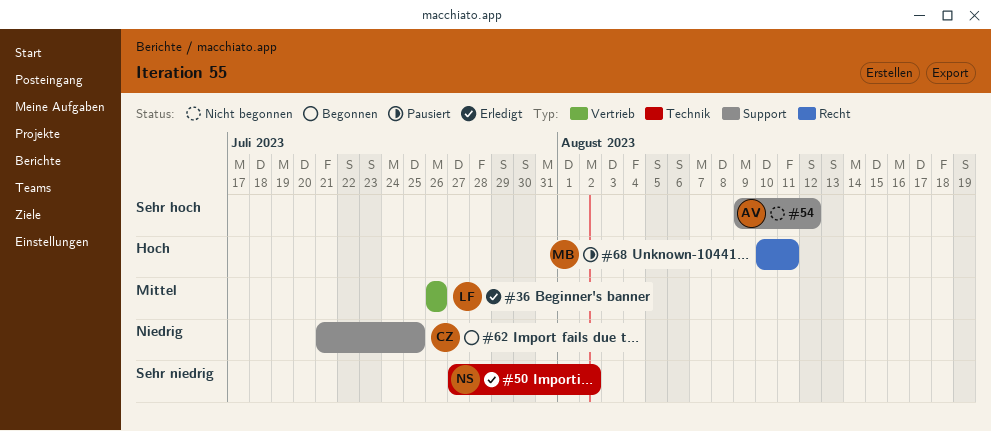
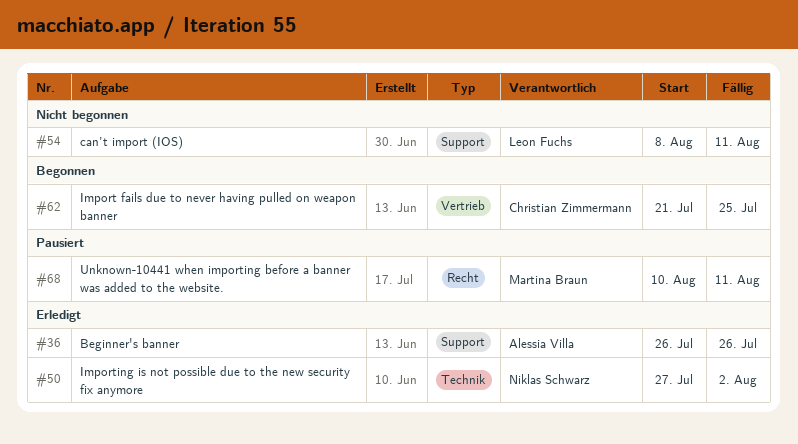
#36, owner: Leon Fuchs -> Alessia Villa
#36, label: Vertrieb -> Support
#54, owner: Alessia Villa -> Leon Fuchs
#54, start: Aug 9 -> Aug 8
#54, due: Aug 12 -> Aug 11
#62, label: Support -> Vertrieb

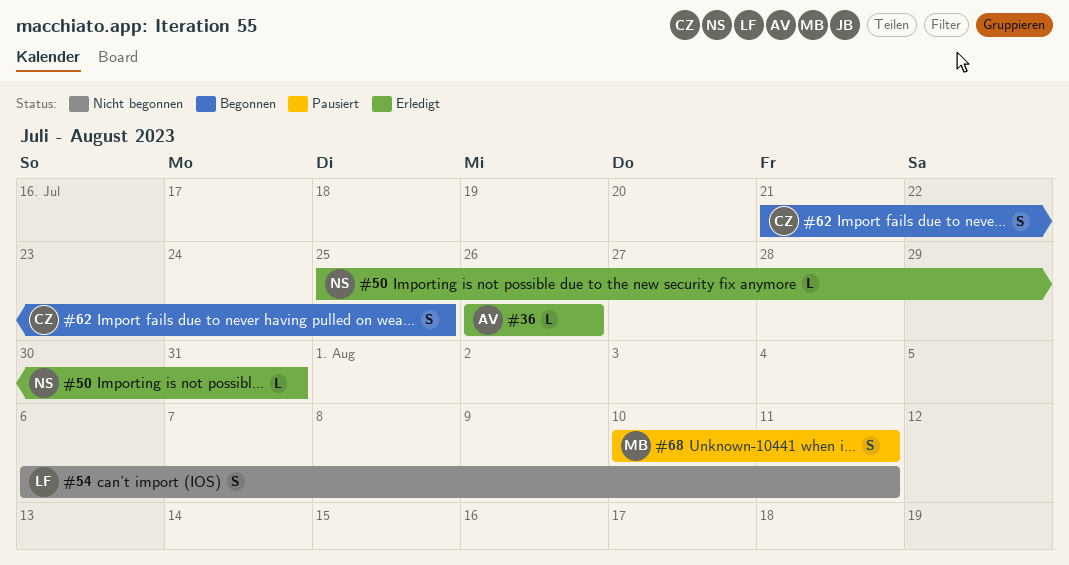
#50, start: Jul 27 -> Jul 25
#50, due: Aug 2 -> Jul 31
#54, start: Aug 8 -> Aug 6

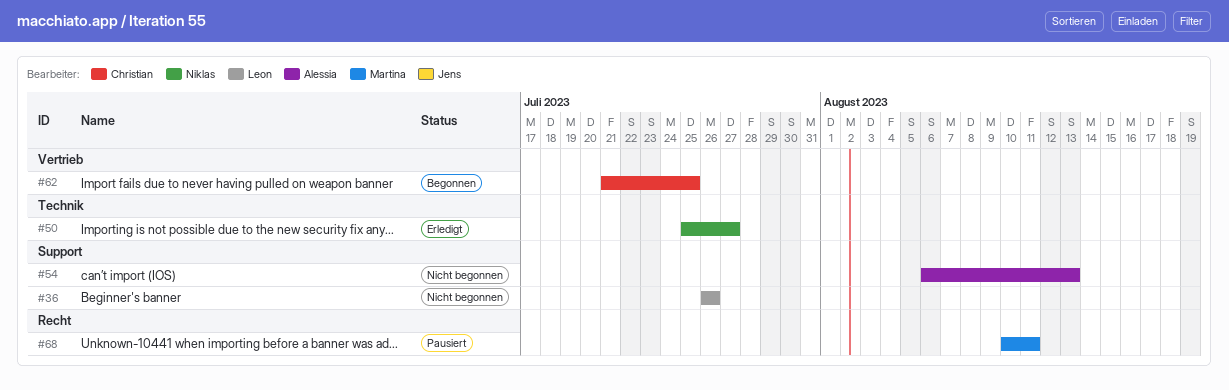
#36, status: Erledigt -> Nicht begonnen
#36, owner: Alessia -> Leon
#50, due: Jul 31 -> Jul 27
#54, owner: Leon -> Alessia
#54, due: Aug 11 -> Aug 13

